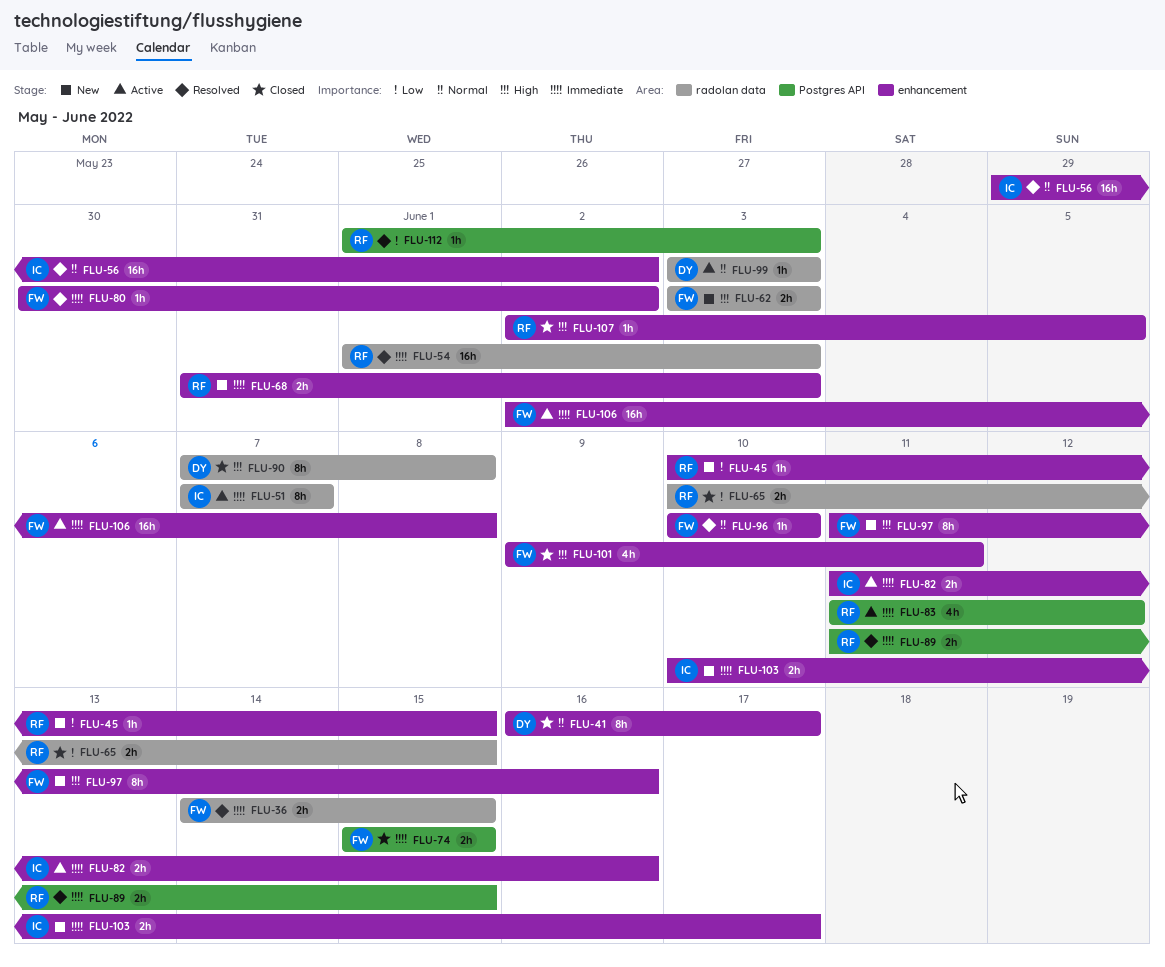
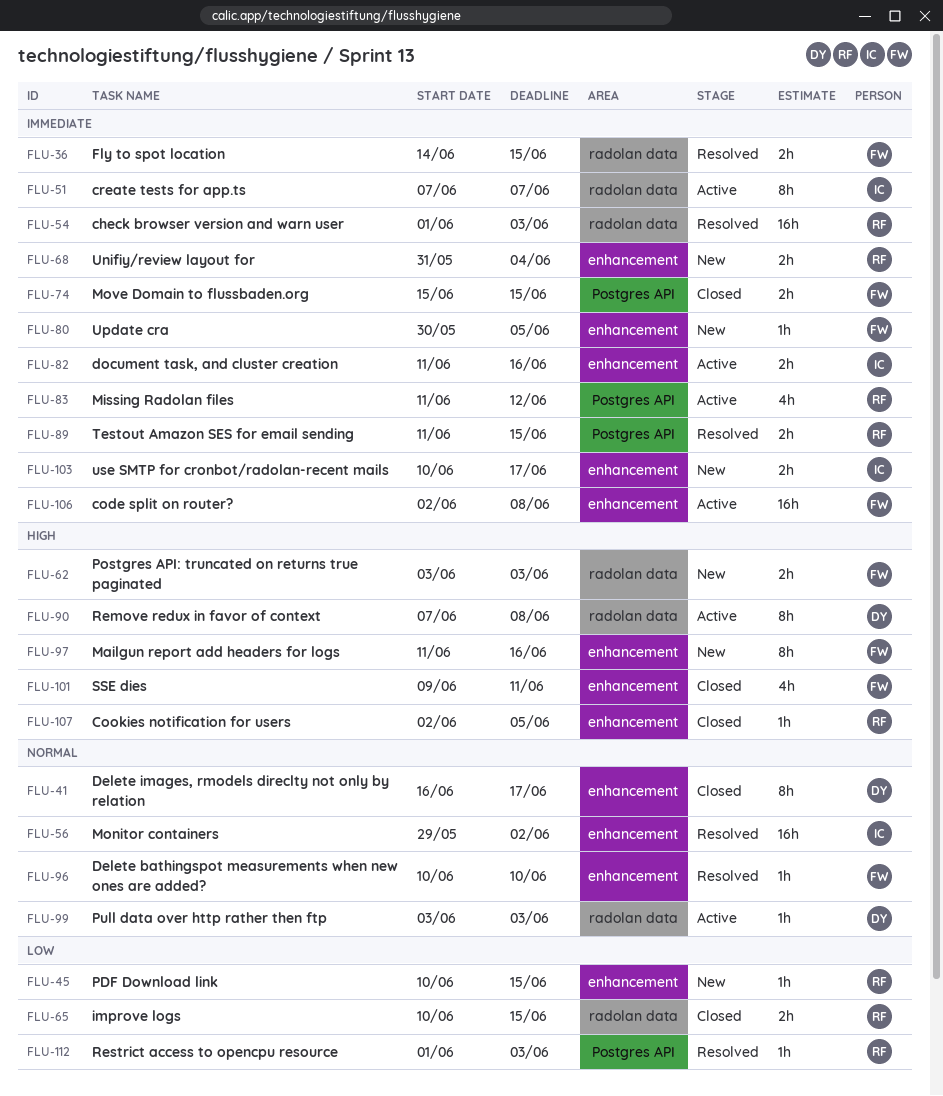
FLU-68, due: Jun 3 -> Jun 4
FLU-80, status: Resolved -> New
FLU-80, due: Jun 2 -> Jun 5
FLU-90, status: Closed -> Active

